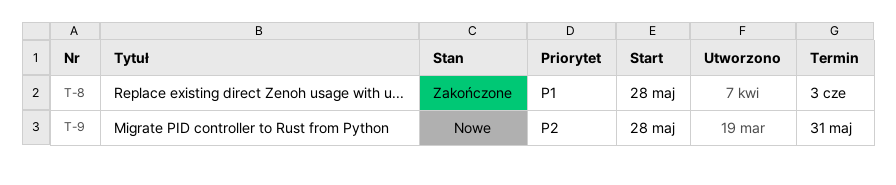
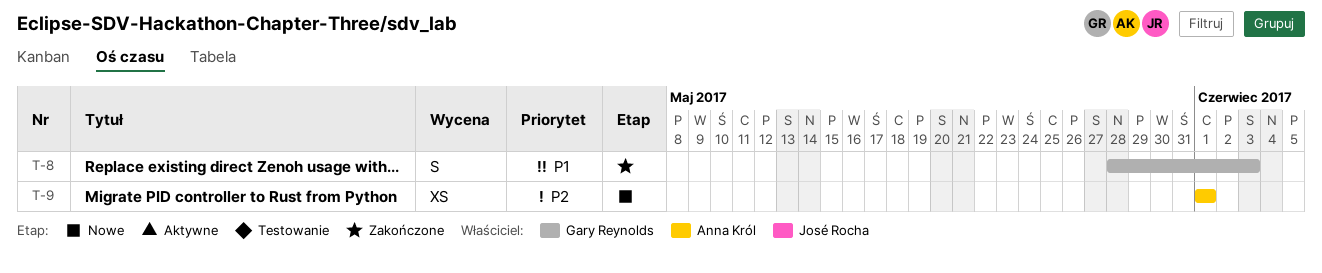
T-9, start: May 28 -> Jun 1
T-9, due: May 31 -> Jun 1

